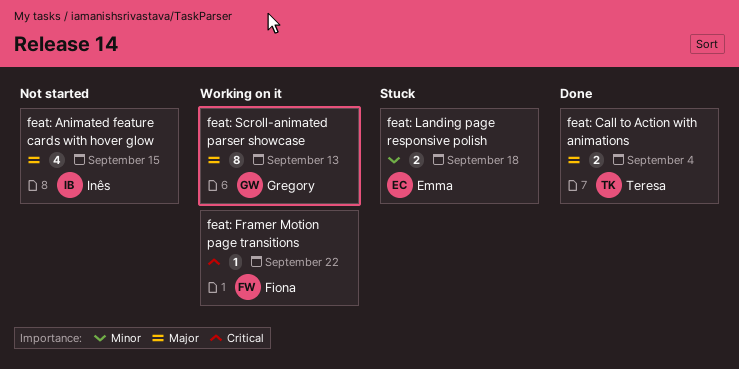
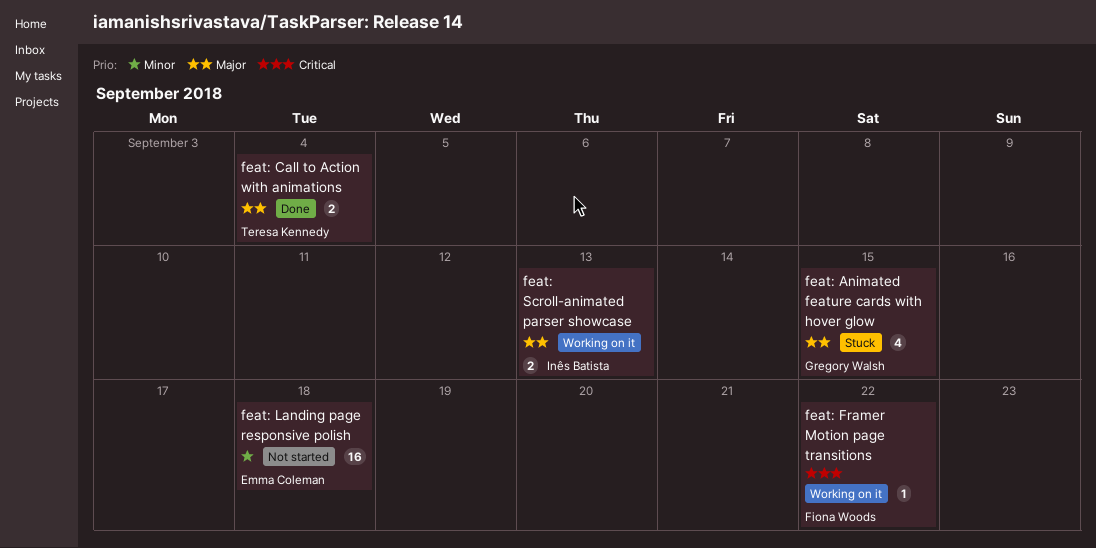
feat: Animated feature cards with hover glow, status: Not started -> Stuck
feat: Animated feature cards with hover glow, owner: Inês Batista -> Gregory Walsh
feat: Landing page responsive polish, status: Stuck -> Not started
feat: Landing page responsive polish, estimate: 2 -> 16
feat: Scroll-animated parser showcase, owner: Gregory Walsh -> Inês Batista
feat: Scroll-animated parser showcase, estimate: 8 -> 2

